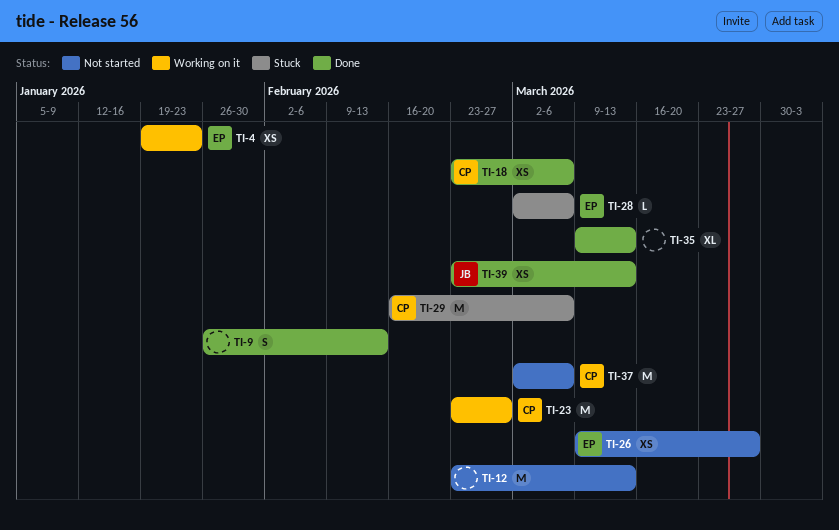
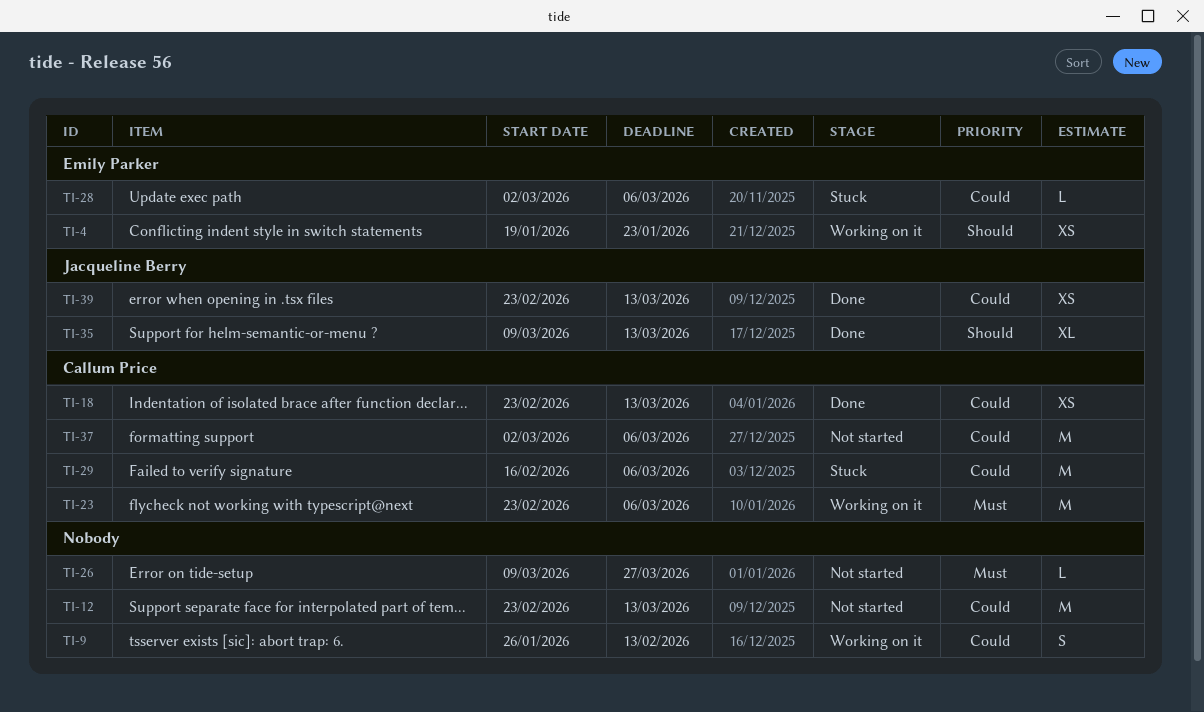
TI-9, status: Done -> Working on it
TI-18, due: Mar 6 -> Mar 13
TI-23, due: Feb 27 -> Mar 6
TI-26, owner: Emily Parker -> none
TI-26, estimate: XS -> L
TI-35, owner: none -> Jacqueline Berry

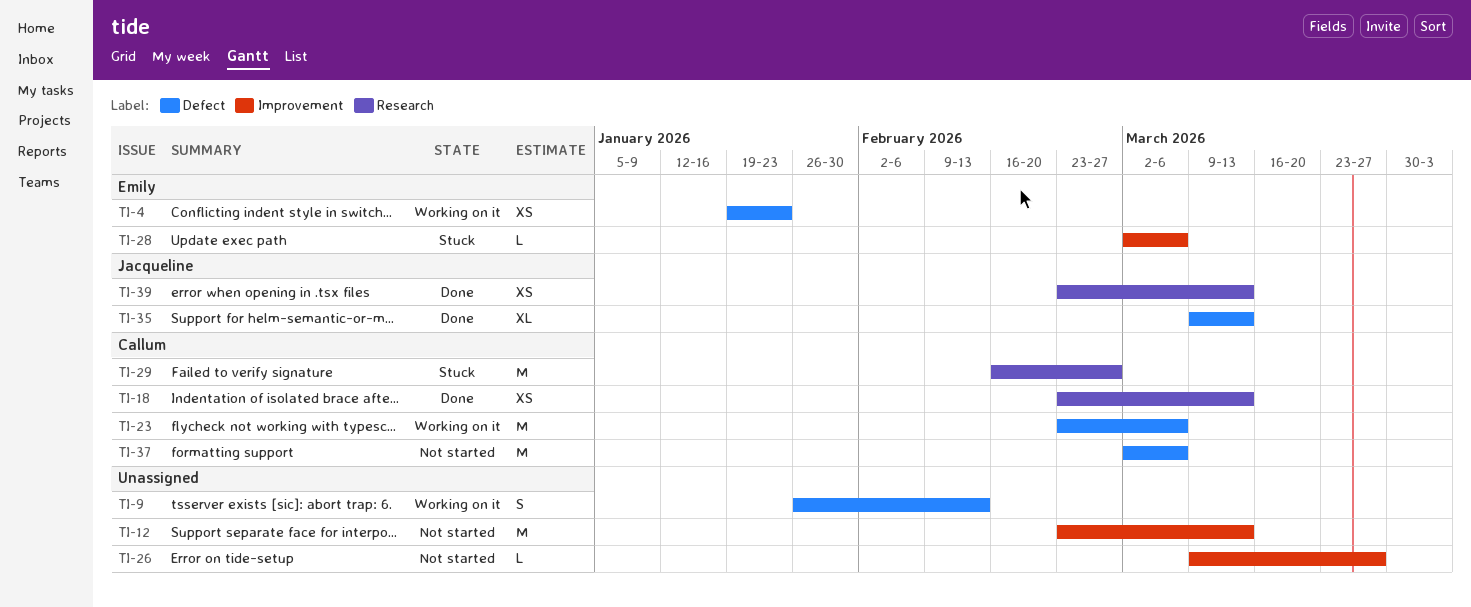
TI-29, due: Mar 6 -> Feb 27

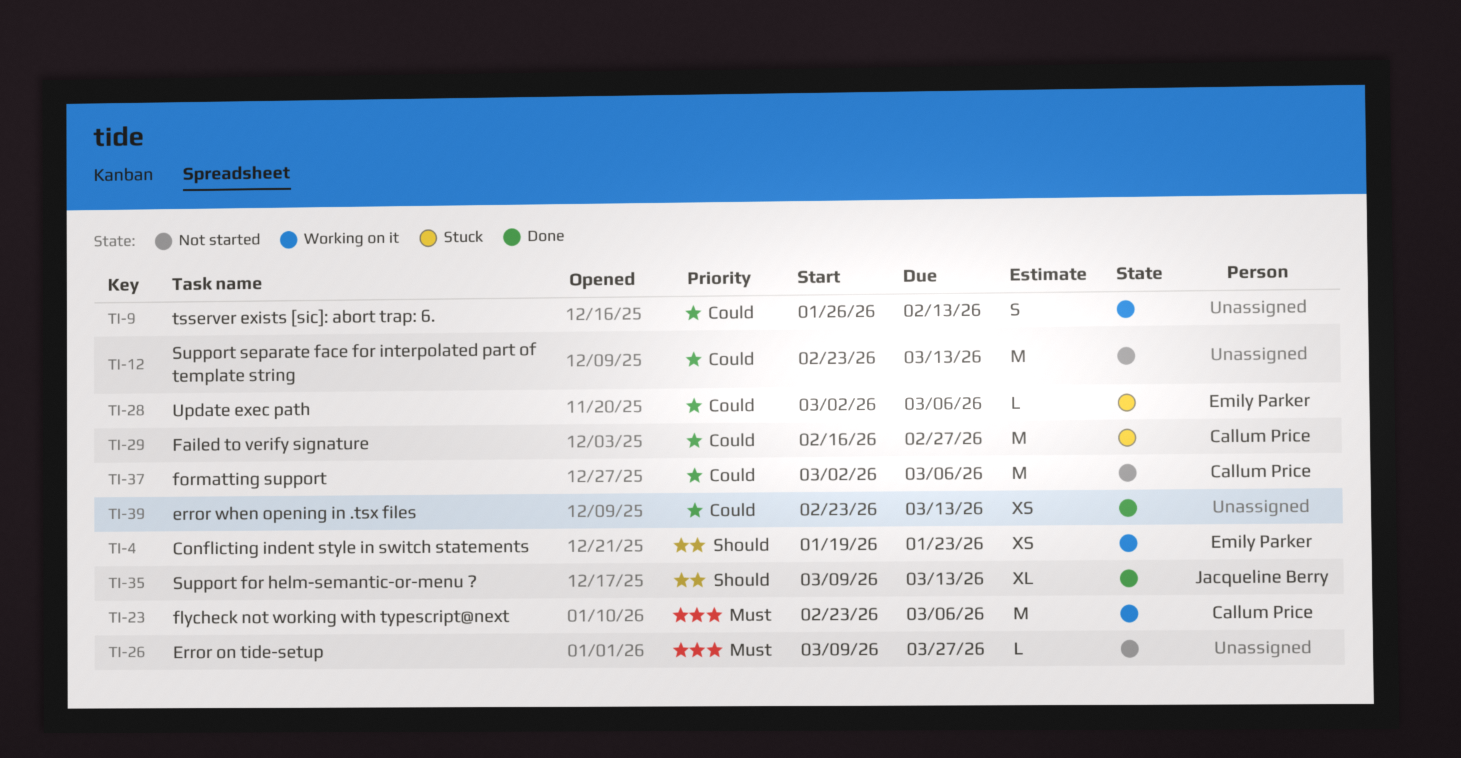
TI-18: present -> none
TI-39, owner: Jacqueline Berry -> none

